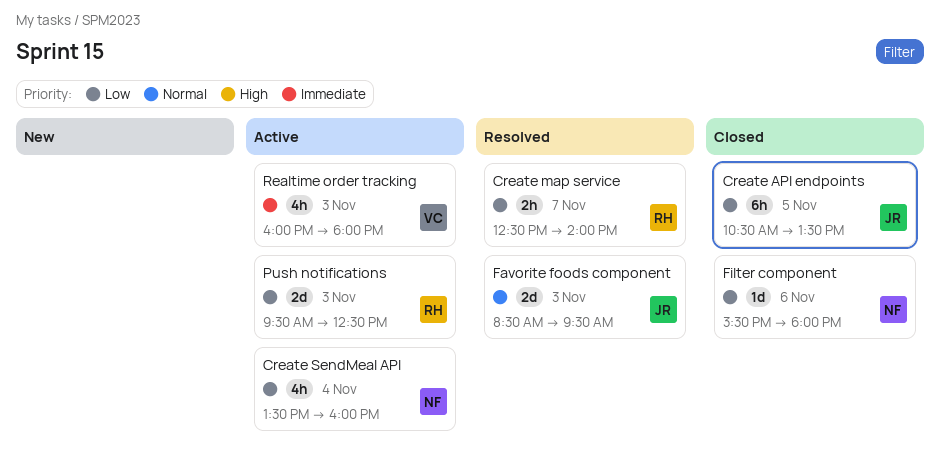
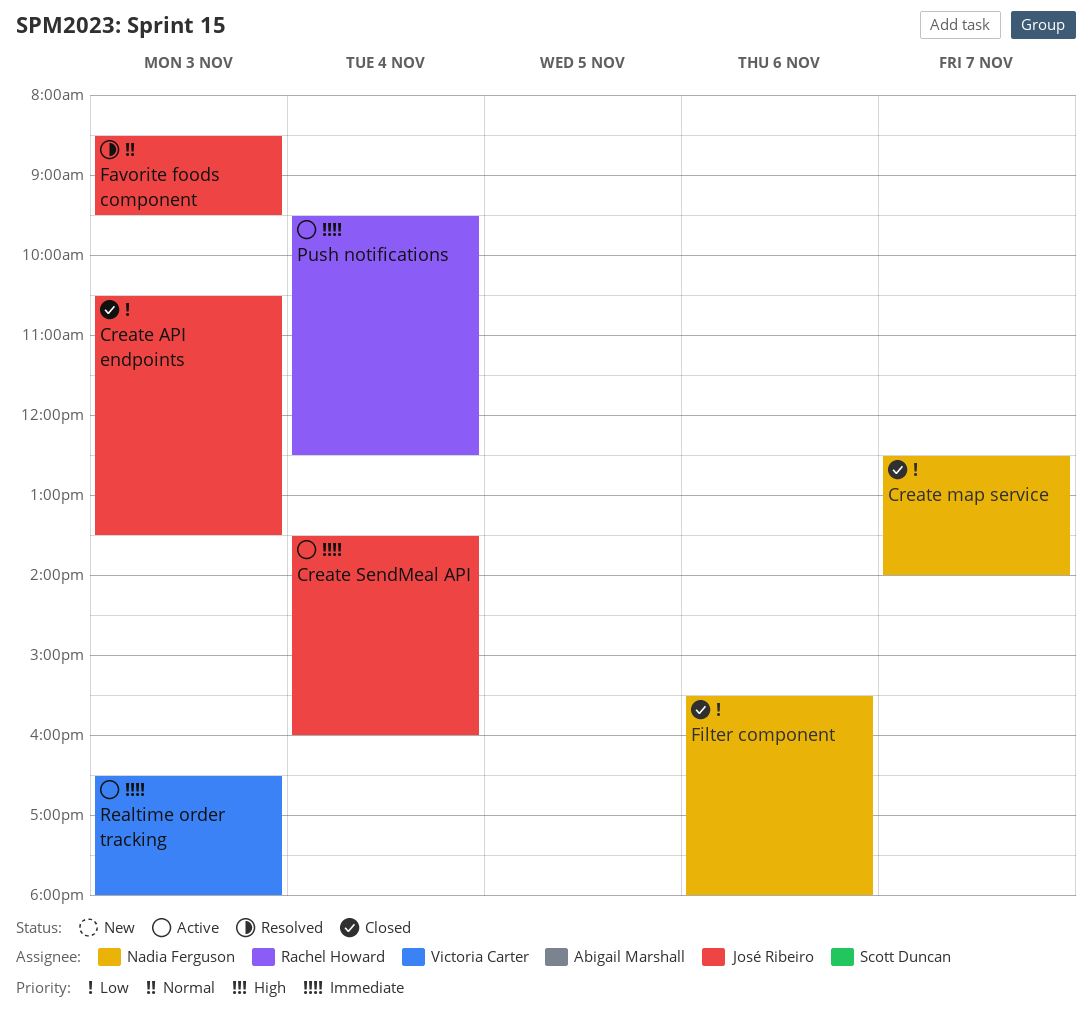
Create API endpoints, day: Nov 5 -> Nov 3
Create map service, status: Resolved -> Closed
Create map service, owner: Rachel Howard -> Nadia Ferguson
Create SendMeal API, owner: Nadia Ferguson -> José Ribeiro
Create SendMeal API, priority: Low -> Immediate
Push notifications, priority: Low -> Immediate
Push notifications, day: Nov 3 -> Nov 4
Realtime order tracking, begins: 16:00 -> 16:30

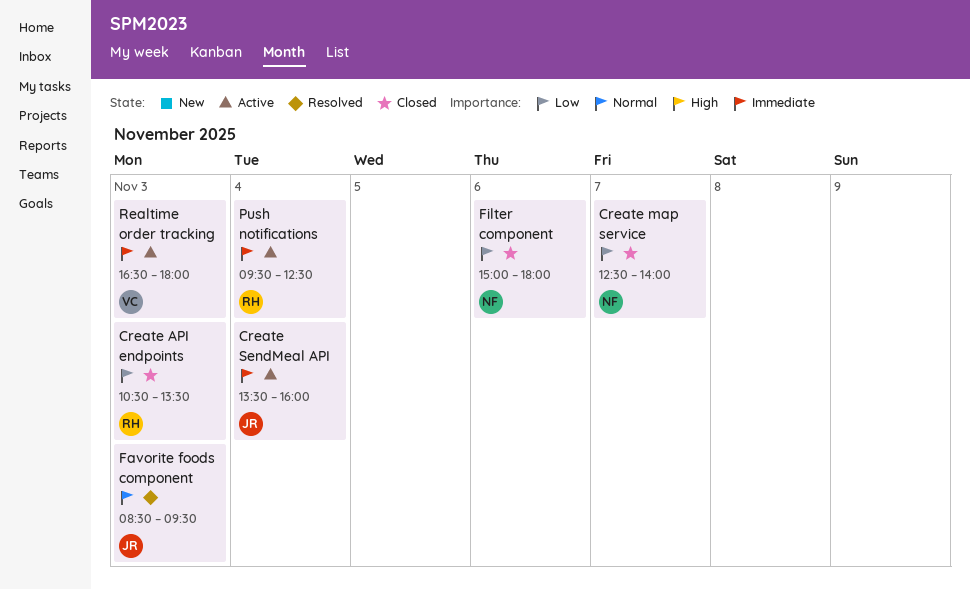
Create API endpoints, owner: José Ribeiro -> Rachel Howard
Filter component, begins: 15:30 -> 15:00

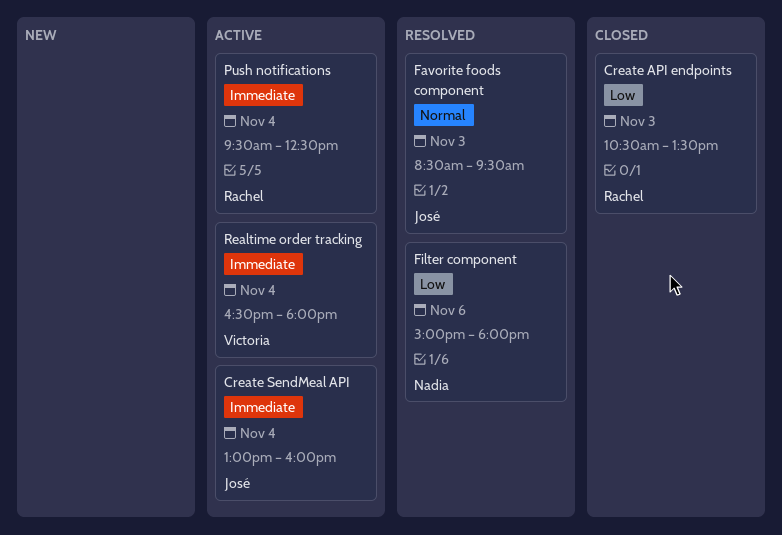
Create map service: present -> none
Create SendMeal API, begins: 13:30 -> 13:00
Filter component, status: Closed -> Resolved
Realtime order tracking, day: Nov 3 -> Nov 4

